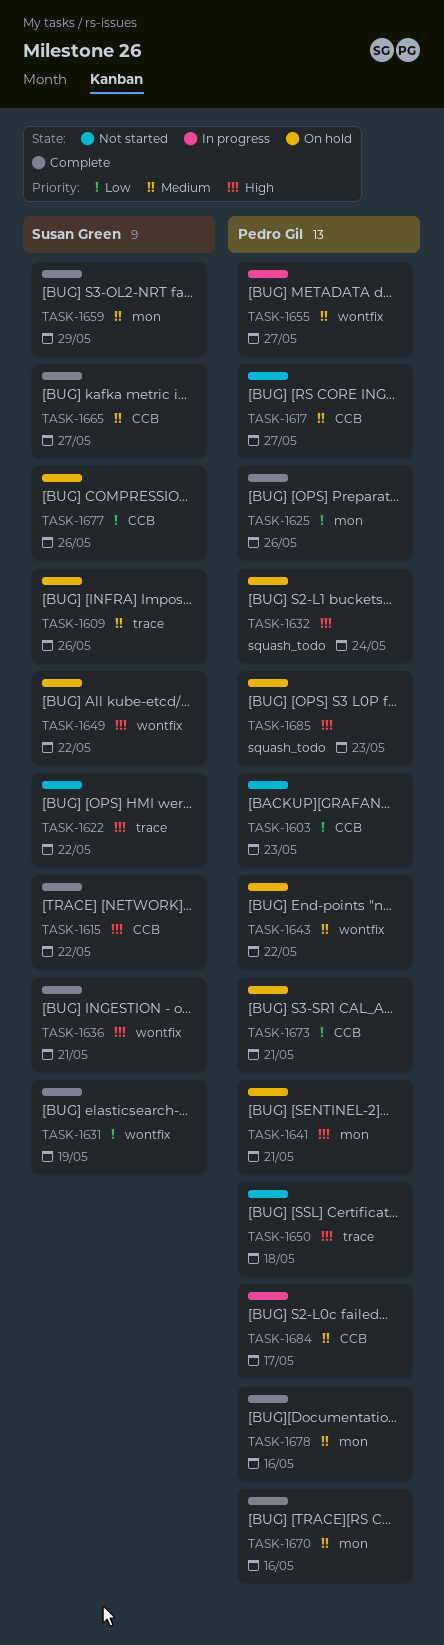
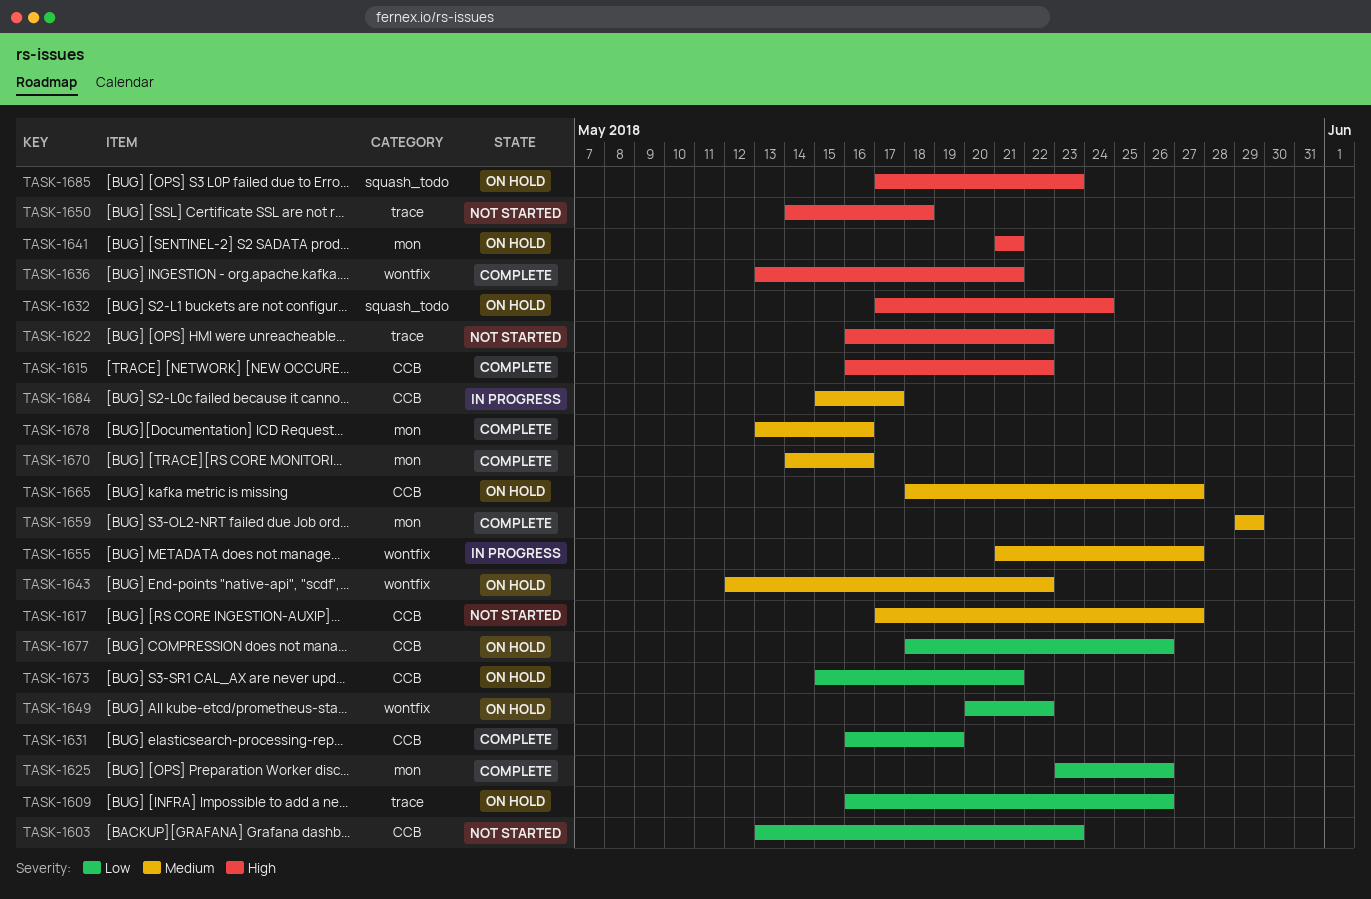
TASK-1609, priority: Medium -> Low
TASK-1631, label: wontfix -> CCB
TASK-1649, priority: High -> Low
TASK-1665, status: Complete -> On hold

